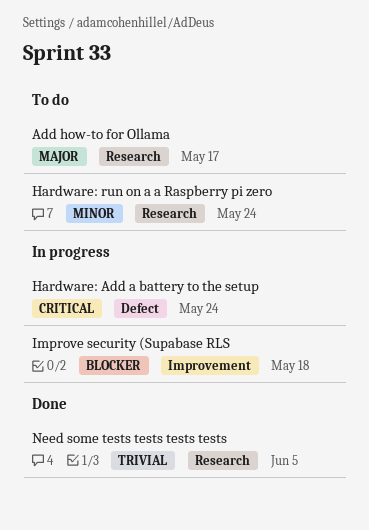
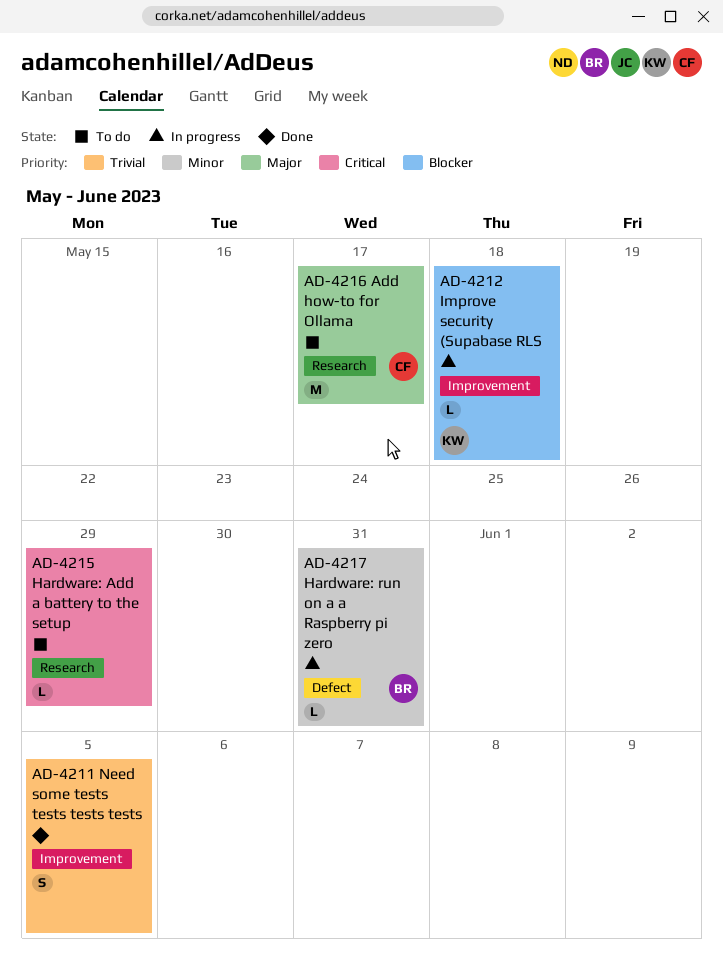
Hardware: Add a battery to the setup, status: In progress -> To do
Hardware: Add a battery to the setup, label: Defect -> Research
Hardware: Add a battery to the setup, due: May 24 -> May 29
Hardware: run on a a Raspberry pi zero, status: To do -> In progress
Hardware: run on a a Raspberry pi zero, label: Research -> Defect
Hardware: run on a a Raspberry pi zero, due: May 24 -> May 31
Need some tests tests tests tests, label: Research -> Improvement

